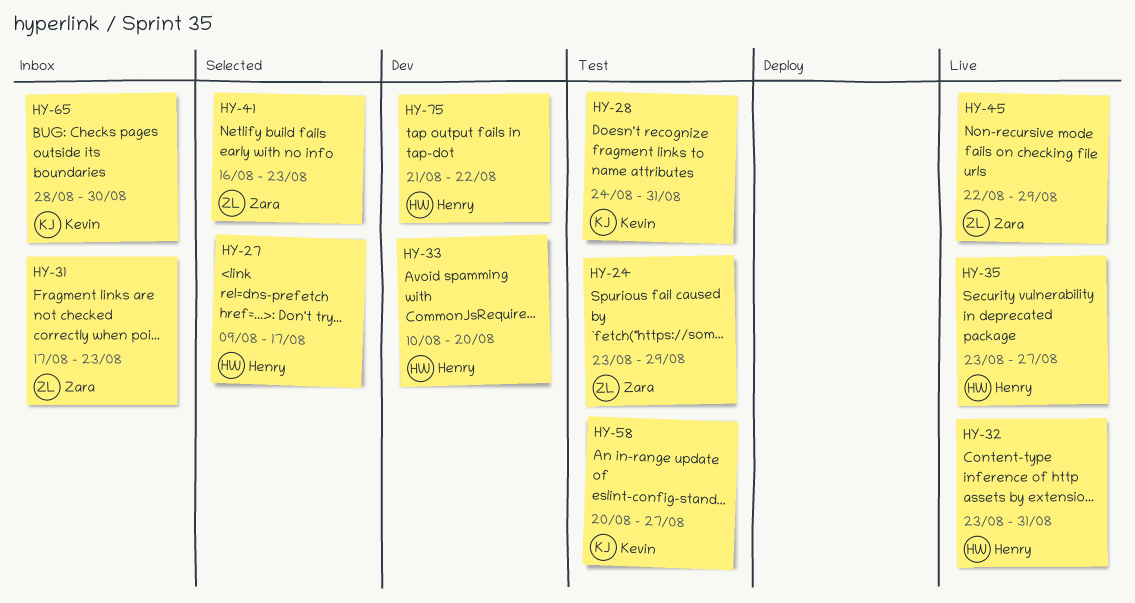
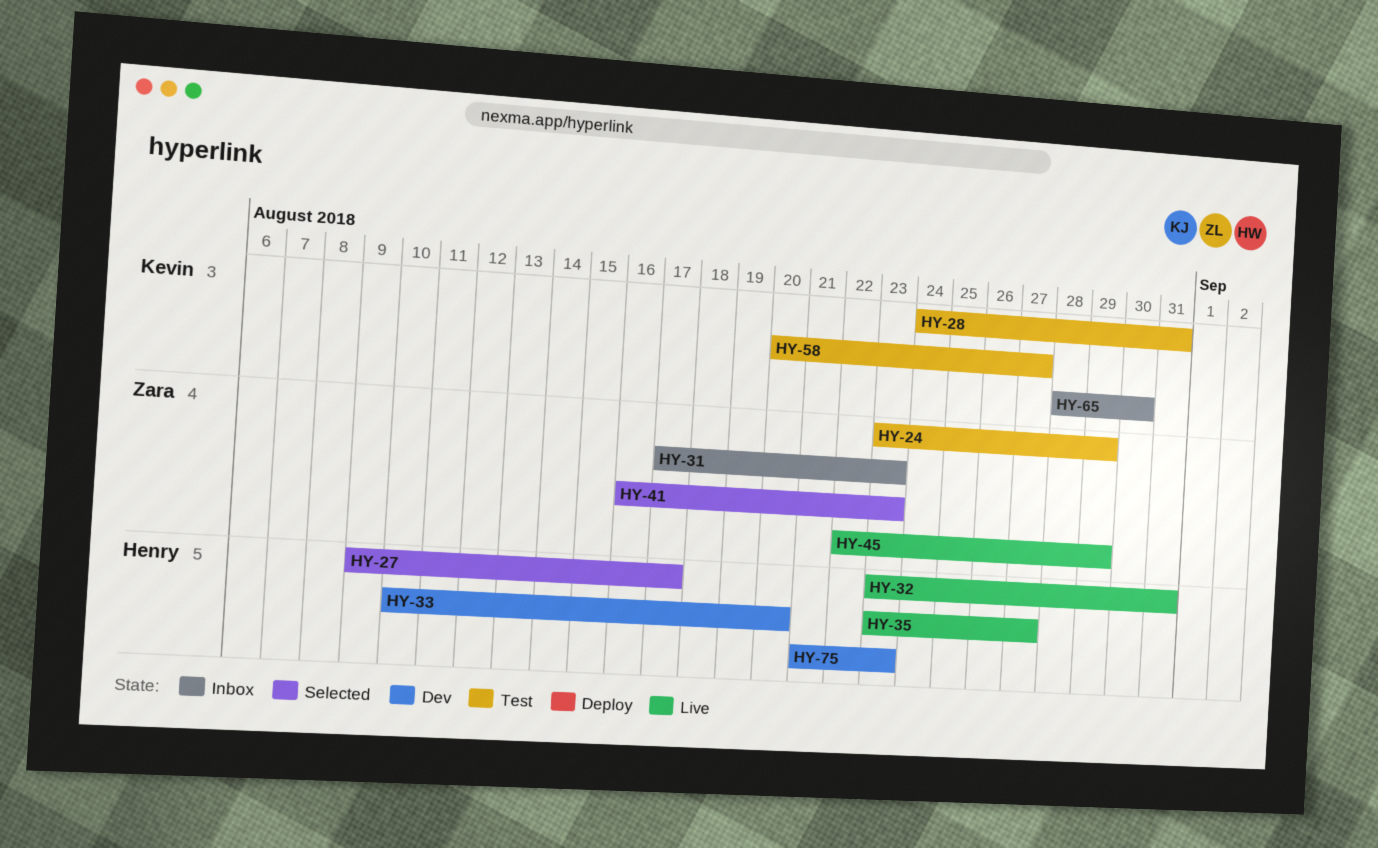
HY-75, due: Aug 22 -> Aug 23

